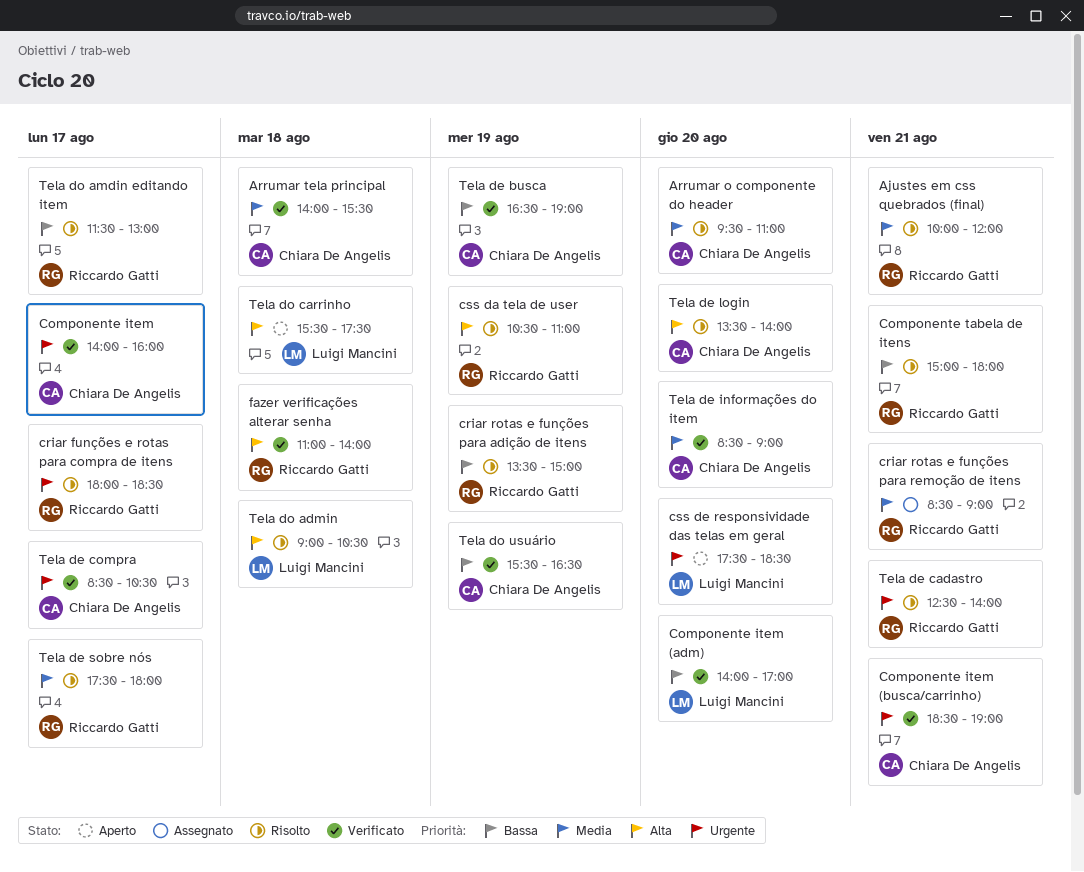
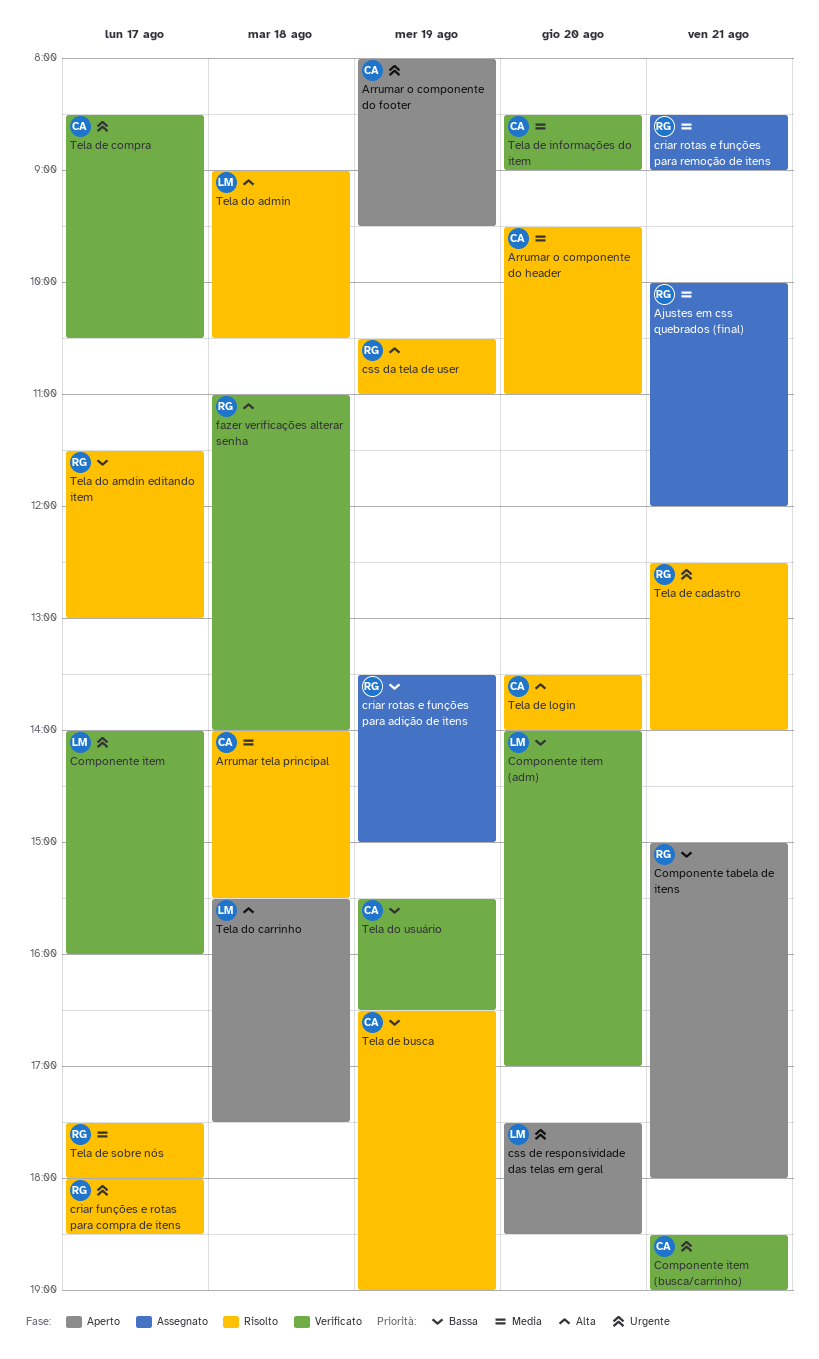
Ajustes em css quebrados (final), status: Risolto -> Assegnato
Arrumar o componente do footer: none -> present
Arrumar tela principal, status: Verificato -> Risolto
Componente item, owner: Chiara De Angelis -> Luigi Mancini
Componente tabela de itens, status: Risolto -> Aperto
criar rotas e funções para adição de itens, status: Risolto -> Assegnato
Tela de busca, status: Verificato -> Risolto

